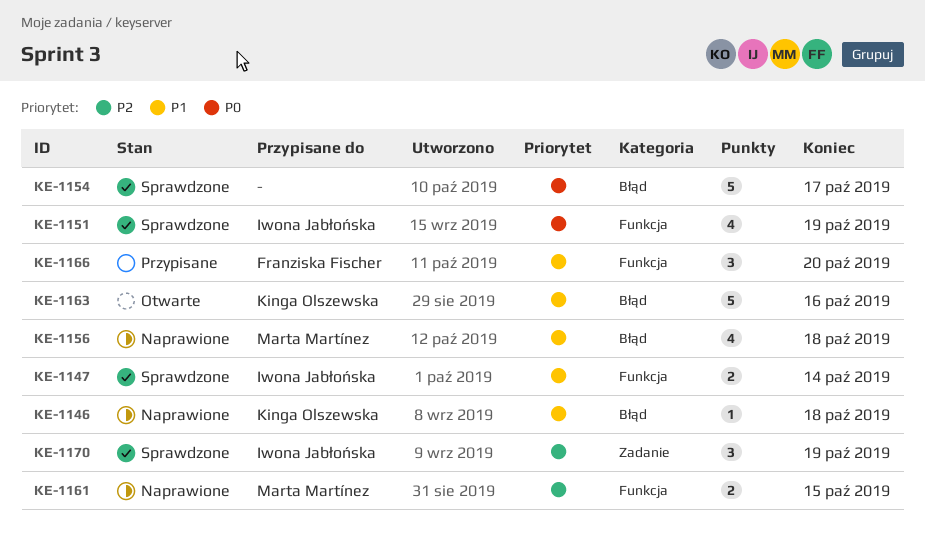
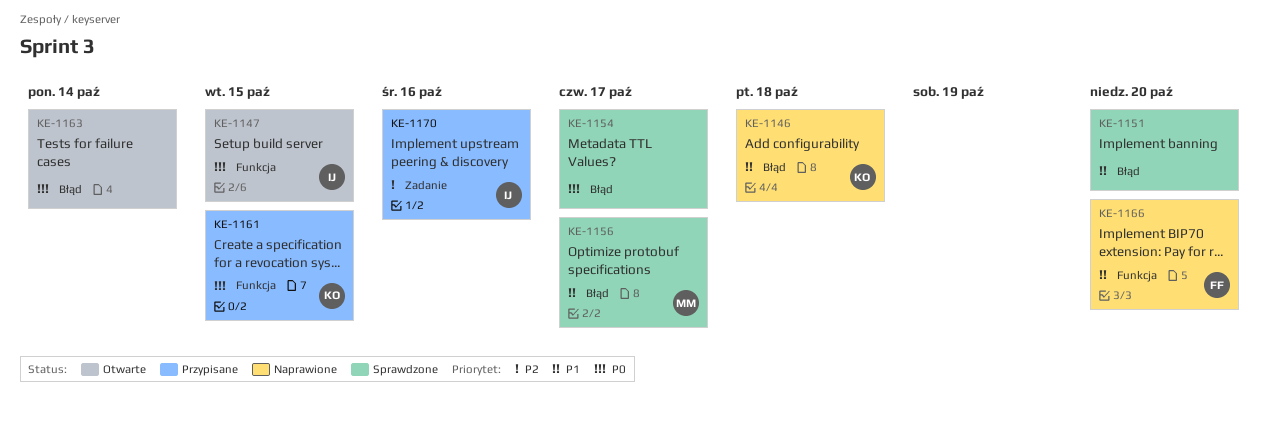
KE-1147, status: Sprawdzone -> Otwarte
KE-1147, priority: P1 -> P0
KE-1147, due: Oct 14 -> Oct 15
KE-1151, owner: Iwona Jabłońska -> none
KE-1151, priority: P0 -> P1
KE-1151, label: Funkcja -> Błąd
KE-1151, due: Oct 19 -> Oct 20
KE-1156, status: Naprawione -> Sprawdzone
KE-1156, due: Oct 18 -> Oct 17
KE-1161, status: Naprawione -> Przypisane
KE-1161, owner: Marta Martínez -> Kinga Olszewska
KE-1161, priority: P2 -> P0
KE-1163, owner: Kinga Olszewska -> none
KE-1163, priority: P1 -> P0
KE-1163, due: Oct 16 -> Oct 14
KE-1166, status: Przypisane -> Naprawione
KE-1170, status: Sprawdzone -> Przypisane
KE-1170, due: Oct 19 -> Oct 16

